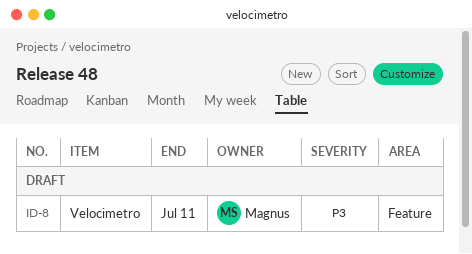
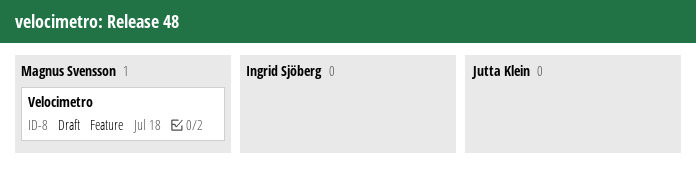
ID-8, due: Jul 11 -> Jul 18

